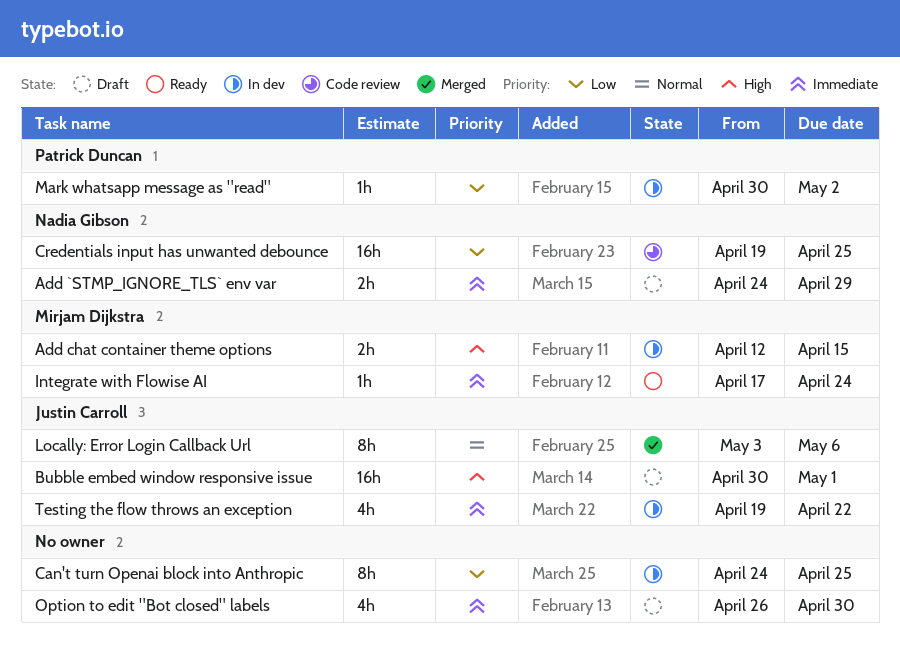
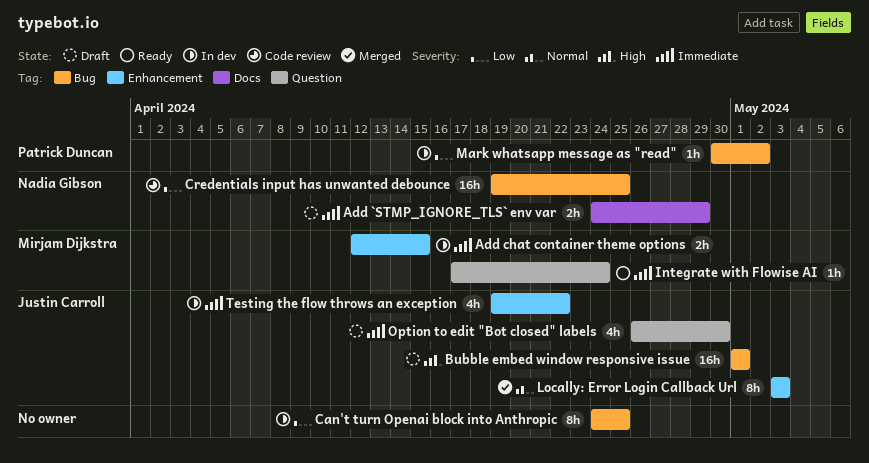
Add chat container theme options, priority: High -> Immediate
Bubble embed window responsive issue, start: Apr 30 -> May 1
Locally: Error Login Callback Url, due: May 6 -> May 3
Option to edit "Bot closed" labels, owner: none -> Justin Carroll

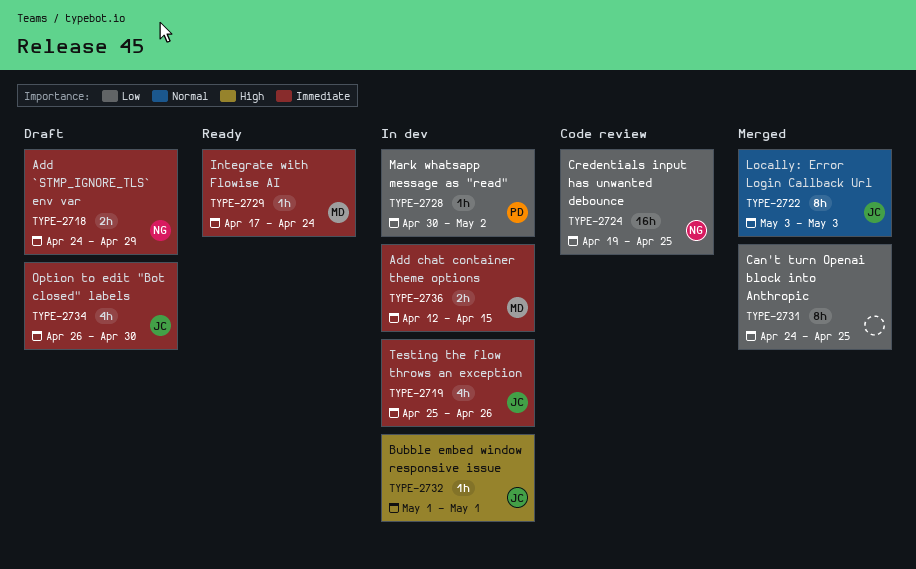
Bubble embed window responsive issue, status: Draft -> In dev
Bubble embed window responsive issue, estimate: 16h -> 1h
Can't turn Openai block into Anthropic, status: In dev -> Merged
Testing the flow throws an exception, start: Apr 19 -> Apr 25
Testing the flow throws an exception, due: Apr 22 -> Apr 26

